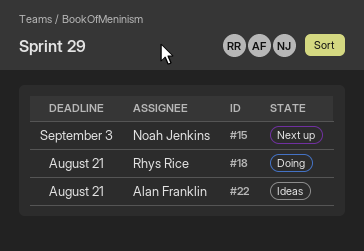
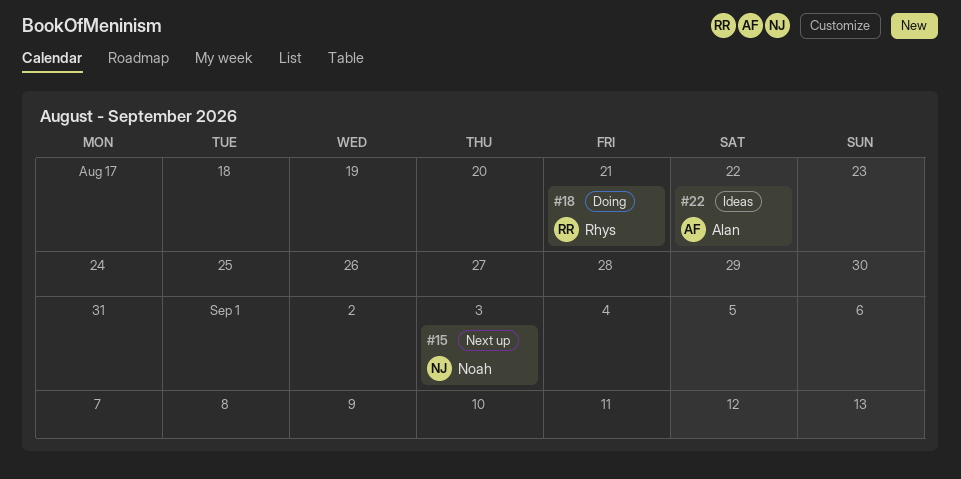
#22, due: Aug 21 -> Aug 22

